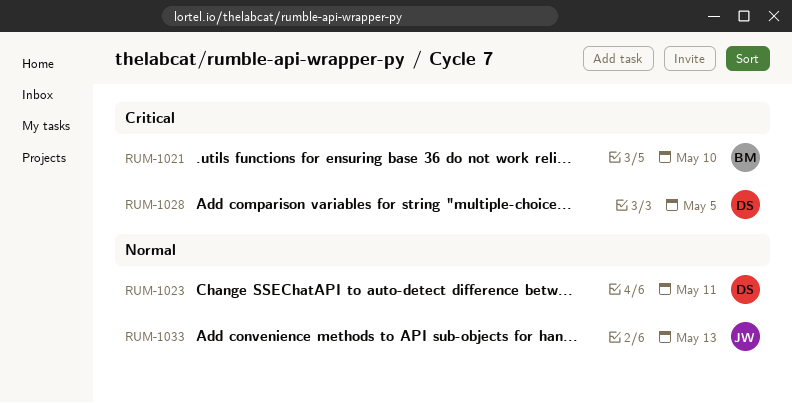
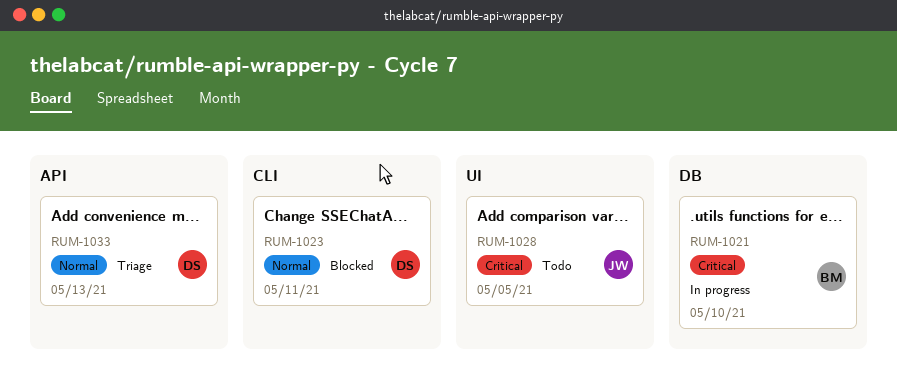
RUM-1028, owner: DS -> JW
RUM-1033, owner: JW -> DS

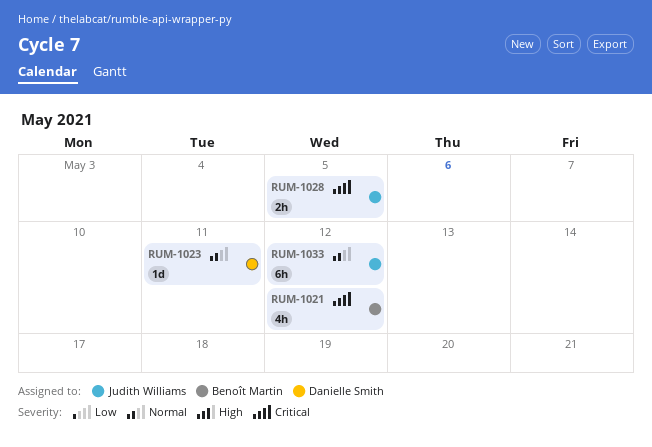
RUM-1021, due: May 10 -> May 12
RUM-1033, owner: Danielle Smith -> Judith Williams
RUM-1033, due: May 13 -> May 12

